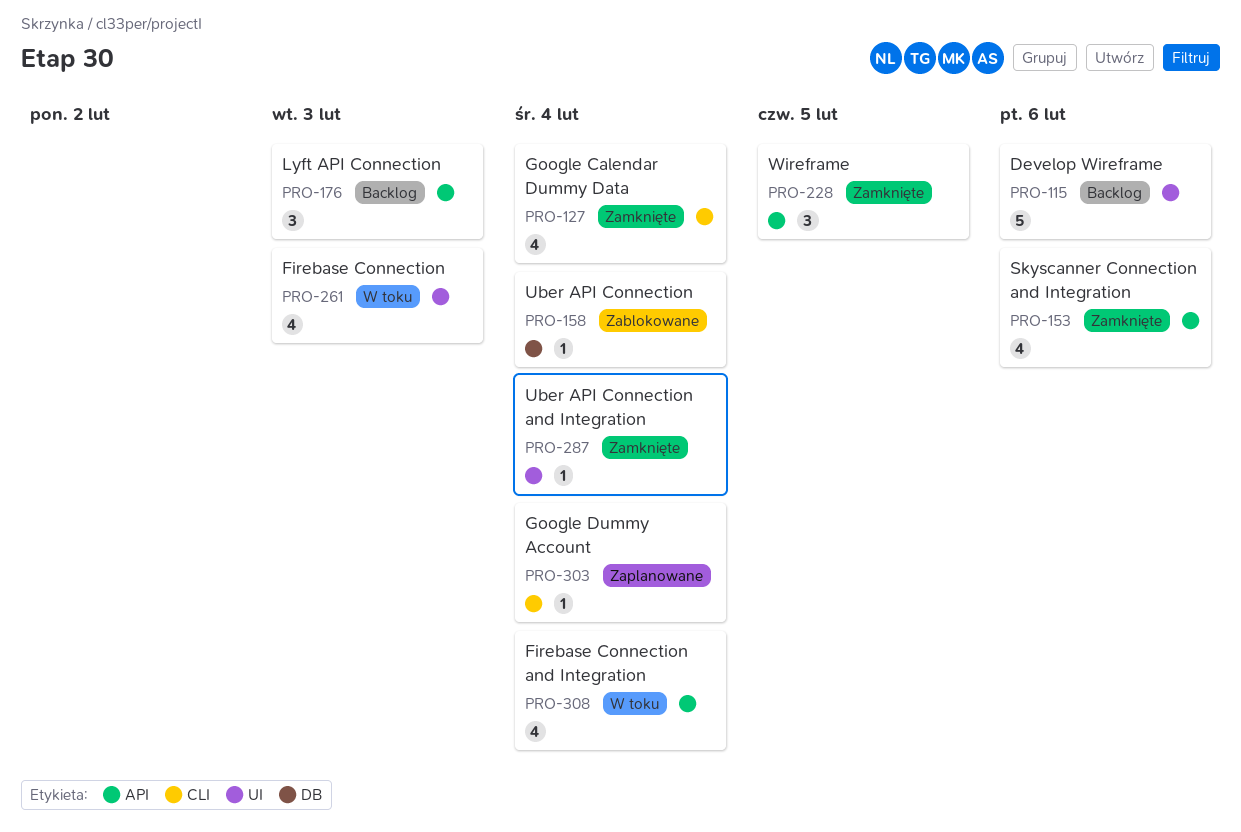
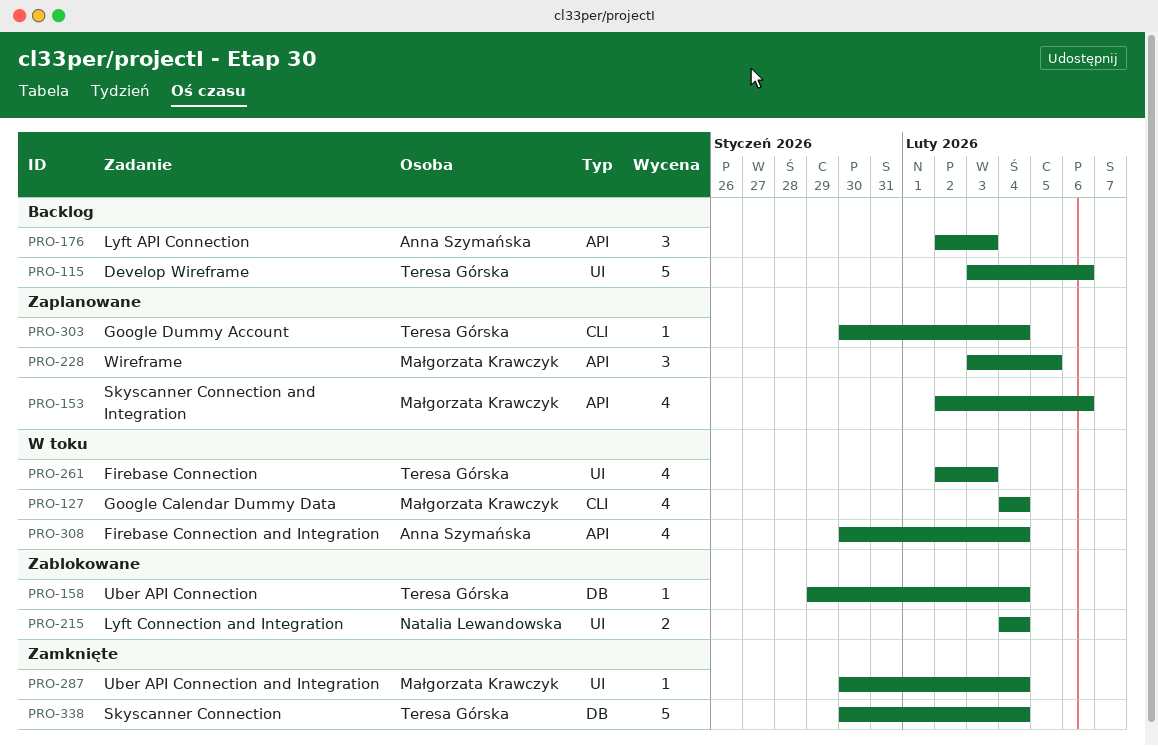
PRO-127, status: Zamknięte -> W toku
PRO-153, status: Zamknięte -> Zaplanowane
PRO-215: none -> present
PRO-228, status: Zamknięte -> Zaplanowane
PRO-338: none -> present

